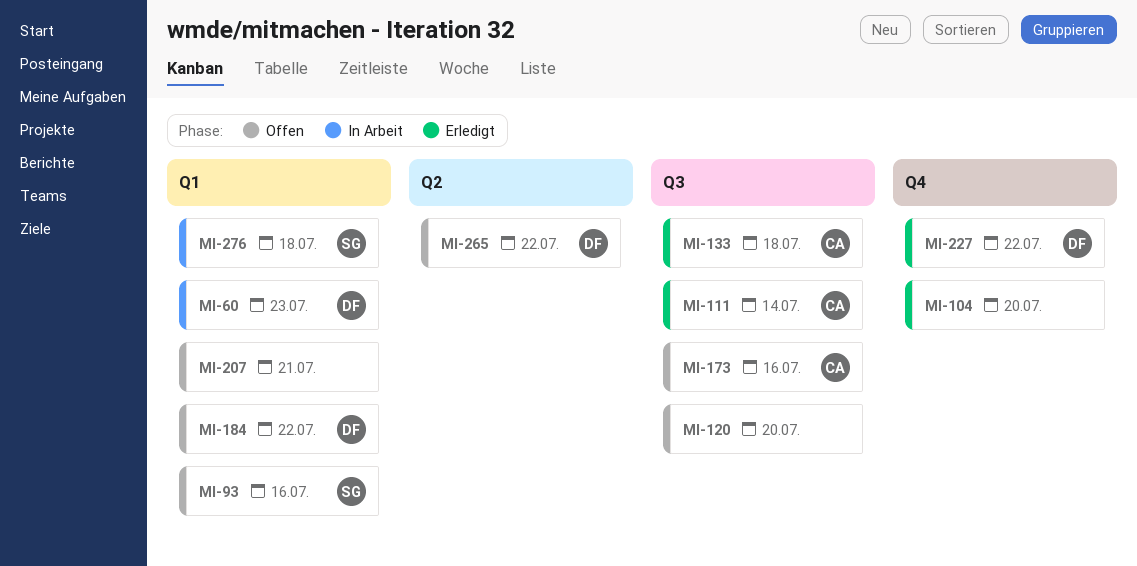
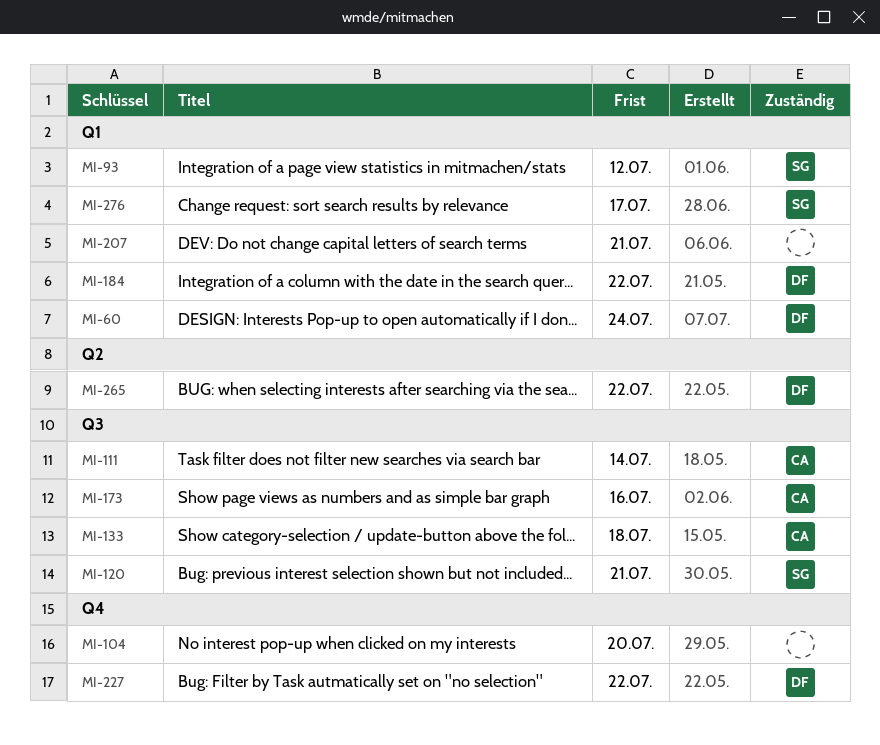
MI-60, due: Jul 23 -> Jul 24
MI-93, due: Jul 16 -> Jul 12
MI-120, owner: none -> SG
MI-120, due: Jul 20 -> Jul 21
MI-276, due: Jul 18 -> Jul 17

